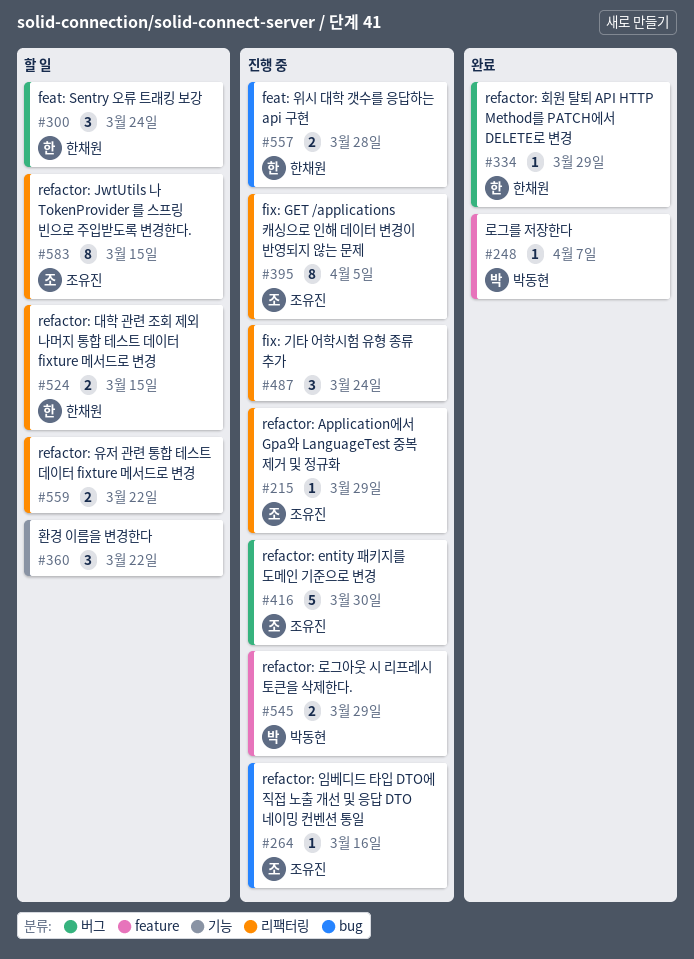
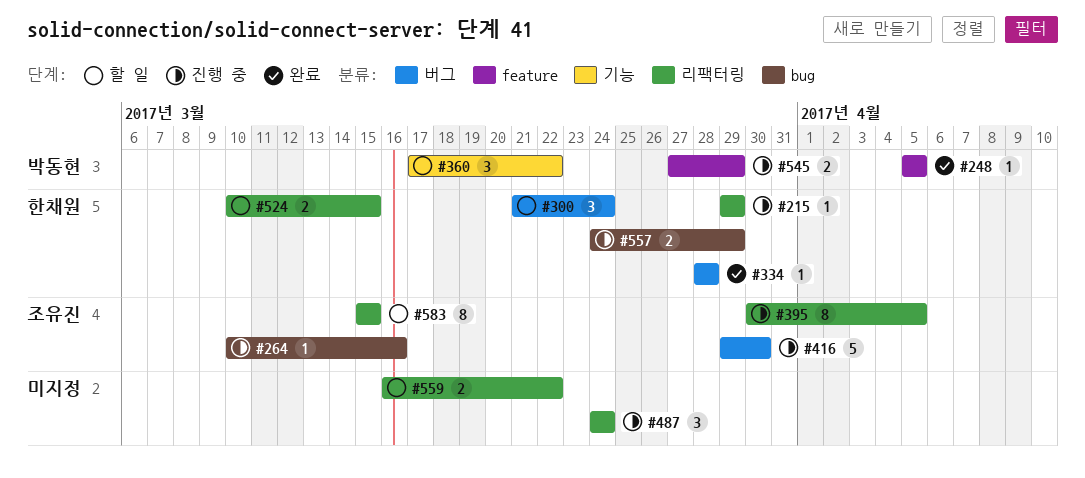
#215, owner: 조유진 -> 한채원
#248, due: Apr 7 -> Apr 5
#334, due: Mar 29 -> Mar 28
#360, owner: none -> 박동현
#557, due: Mar 28 -> Mar 29

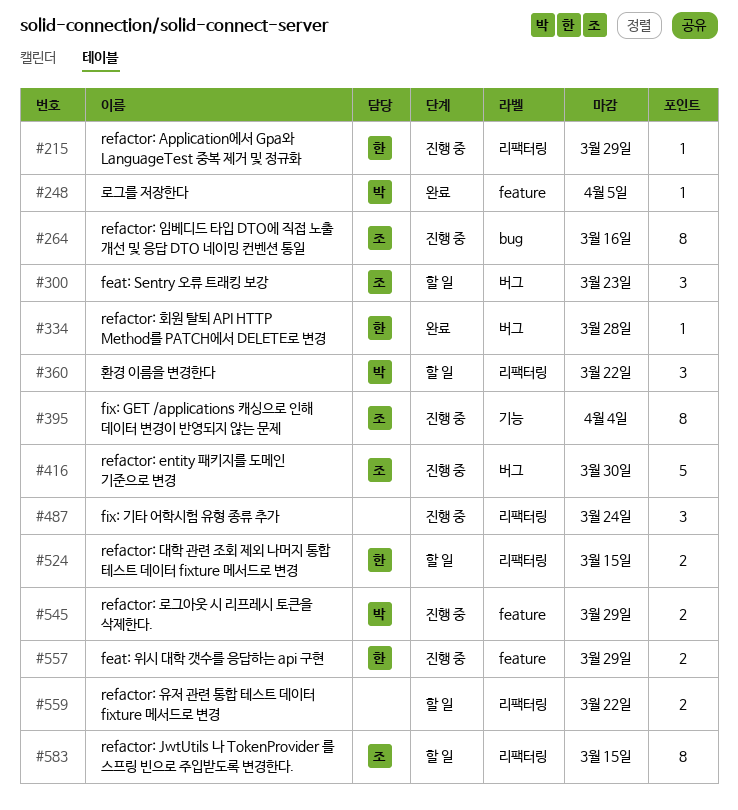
#264, estimate: 1 -> 8
#300, owner: 한채원 -> 조유진
#300, due: Mar 24 -> Mar 23
#360, label: 기능 -> 리팩터링
#395, label: 리팩터링 -> 기능
#395, due: Apr 5 -> Apr 4
#557, label: bug -> feature

